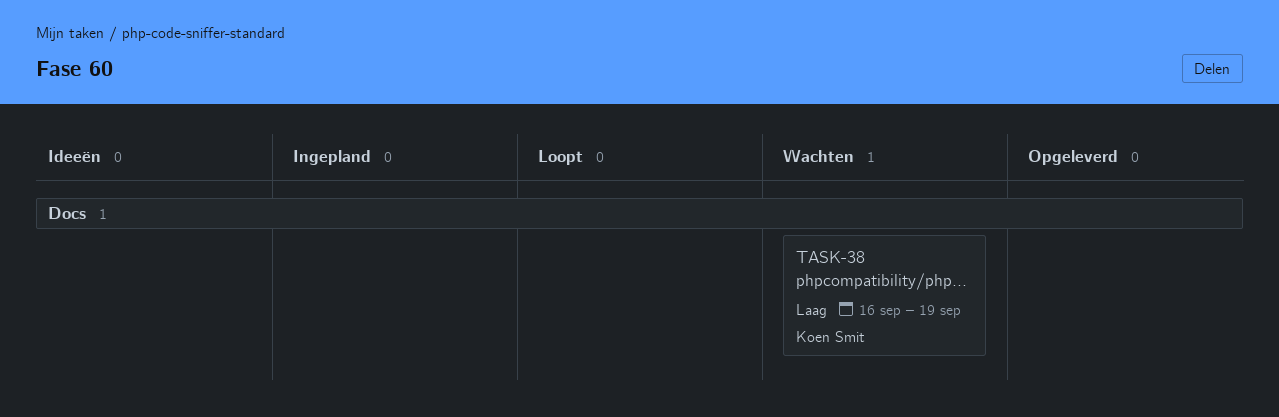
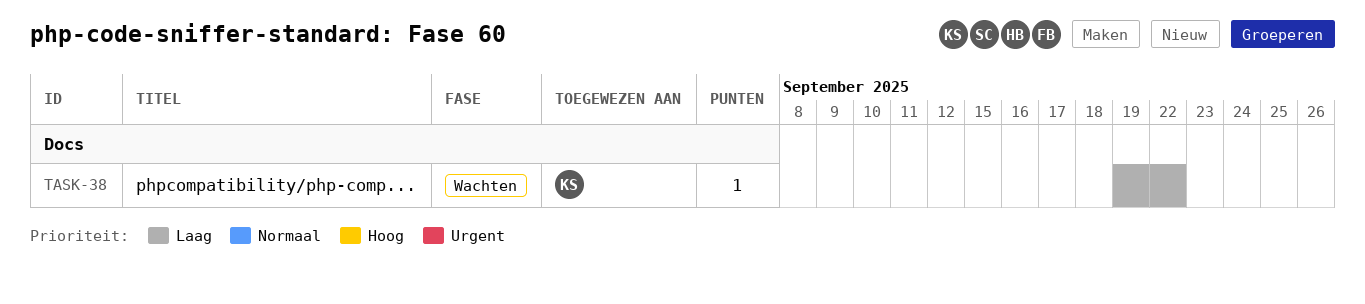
TASK-38, start: Sep 16 -> Sep 19
TASK-38, due: Sep 19 -> Sep 22

